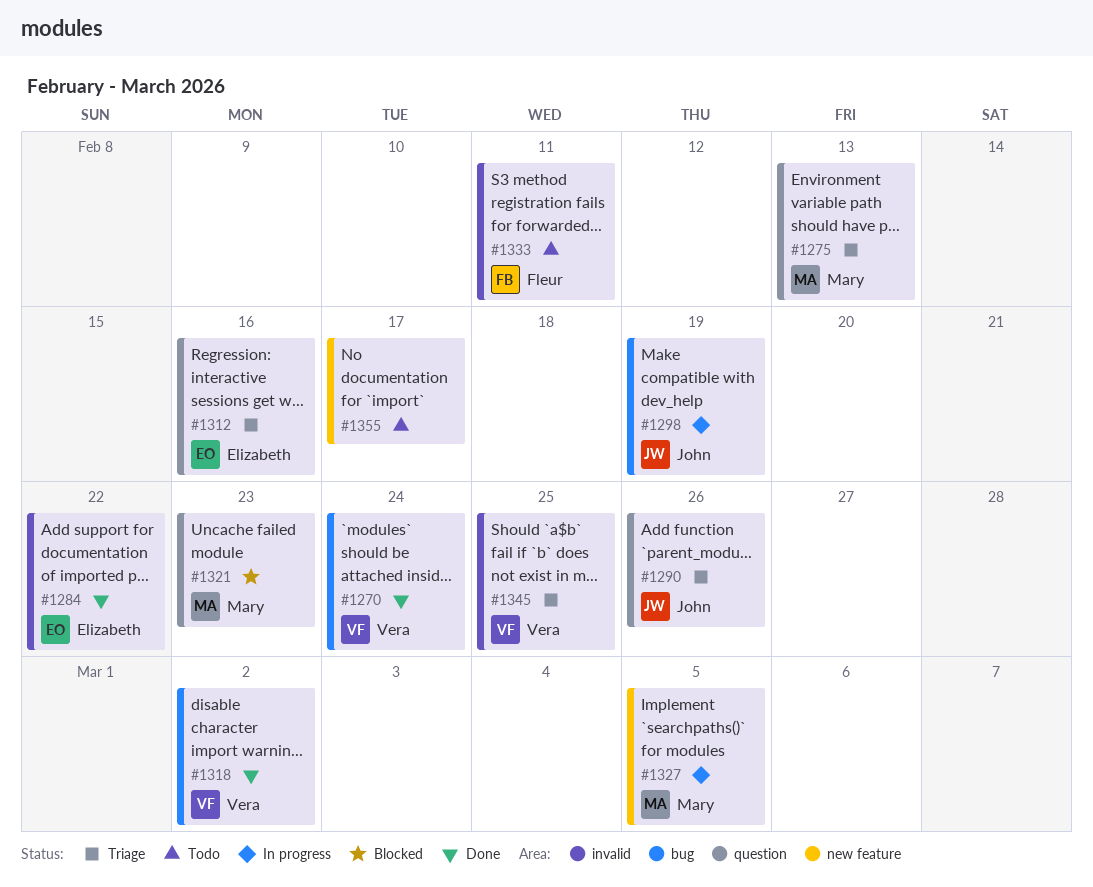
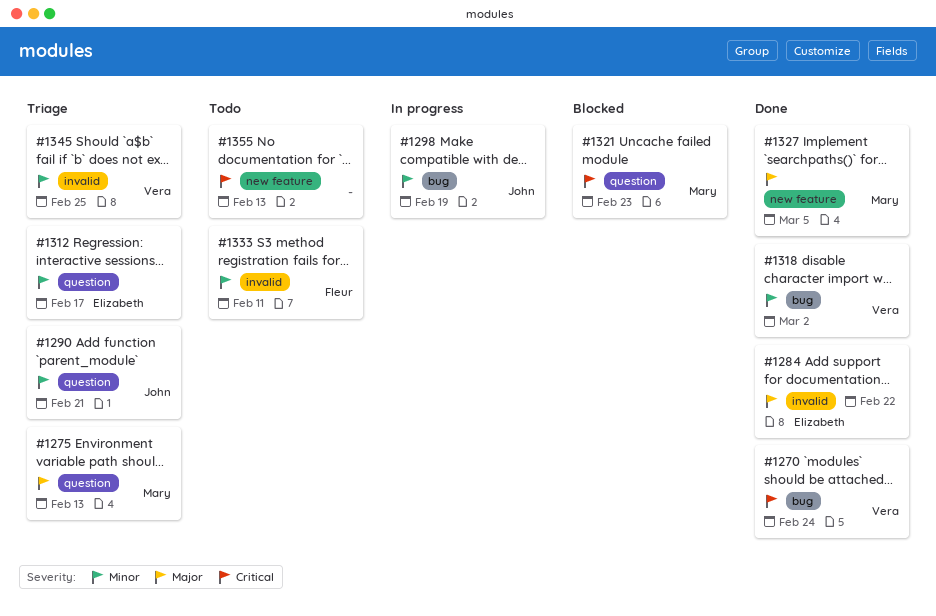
#1290, due: Feb 26 -> Feb 21
#1312, due: Feb 16 -> Feb 17
#1327, status: In progress -> Done
#1355, due: Feb 17 -> Feb 13

